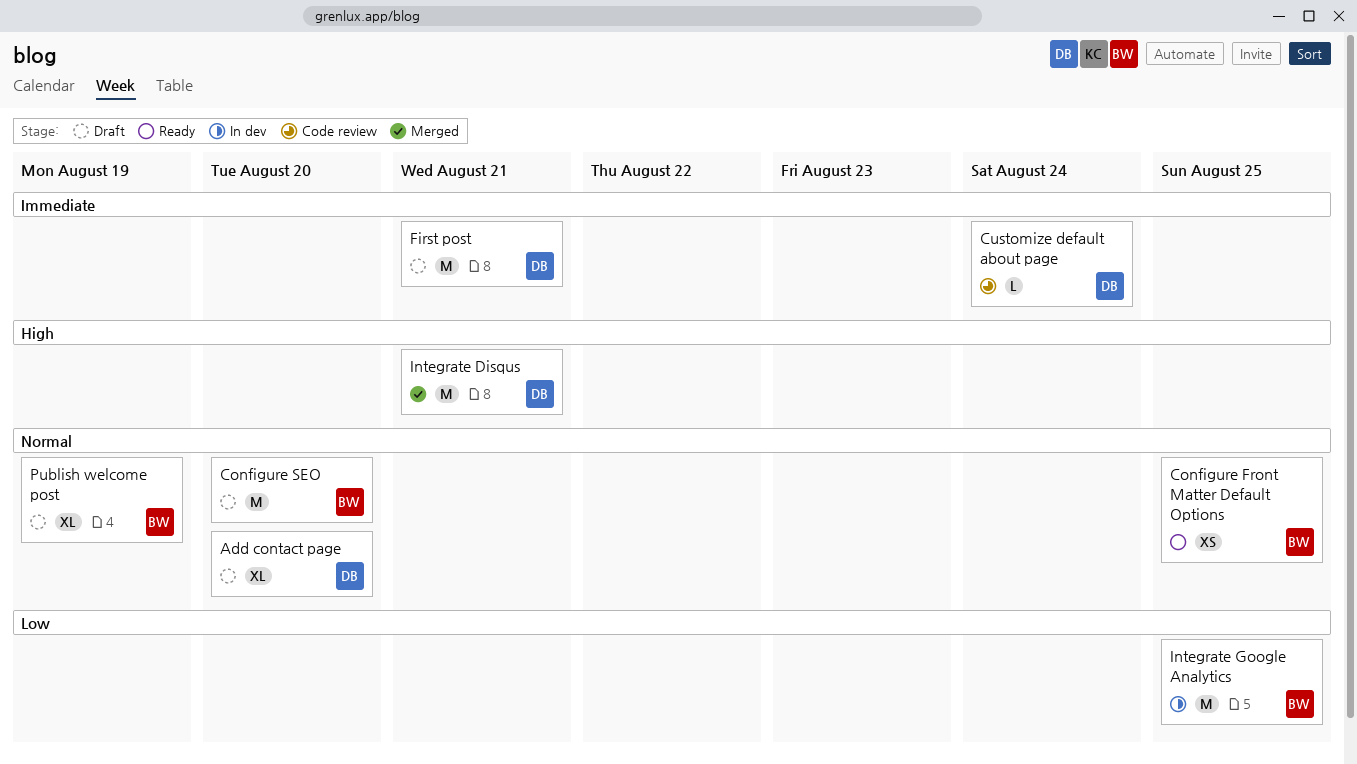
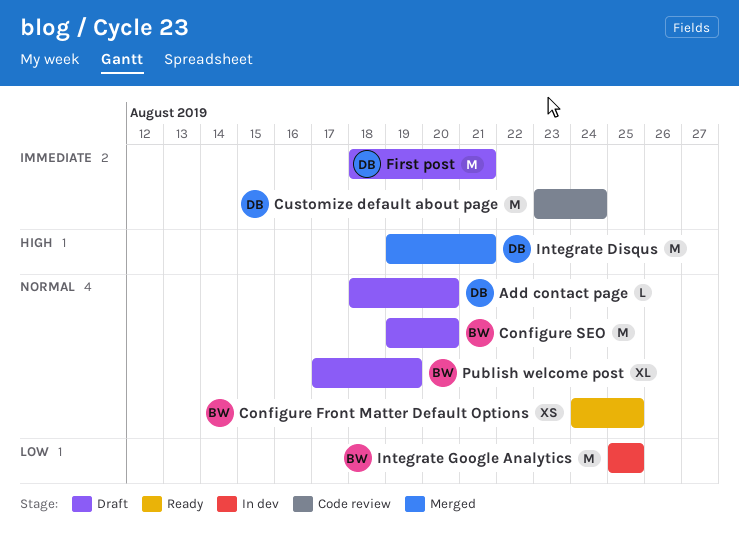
Add contact page, estimate: XL -> L
Customize default about page, estimate: L -> M

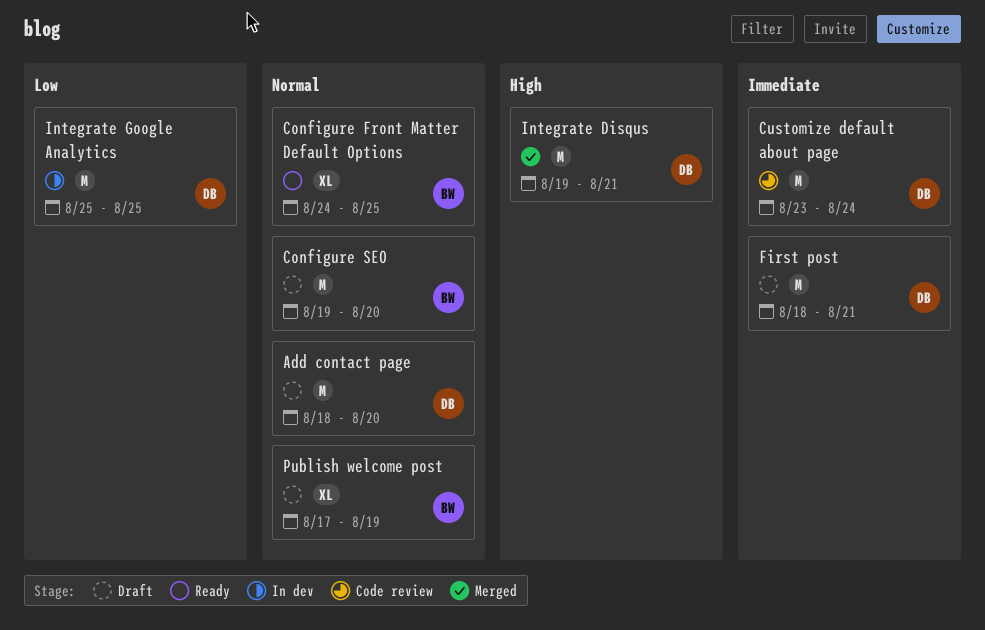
Add contact page, estimate: L -> M
Configure Front Matter Default Options, estimate: XS -> XL
Integrate Google Analytics, owner: BW -> DB

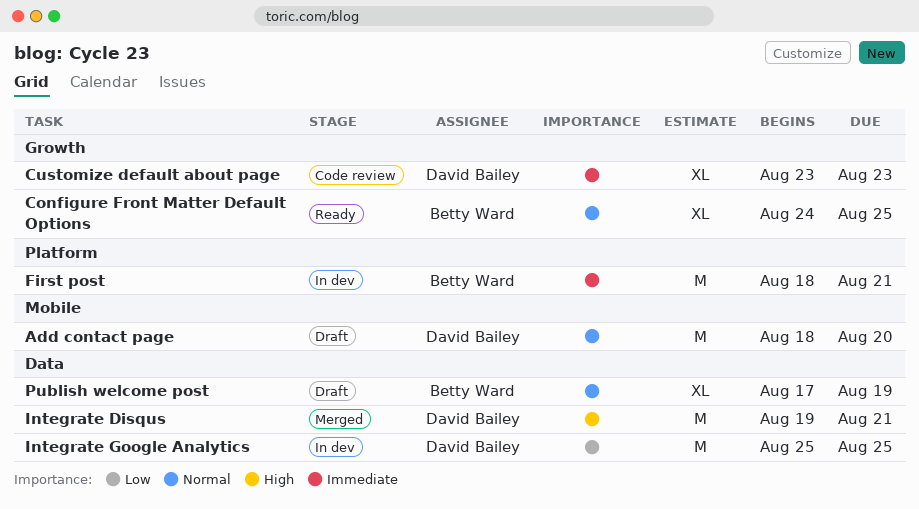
Configure SEO: present -> none
Customize default about page, estimate: M -> XL
Customize default about page, due: Aug 24 -> Aug 23
First post, status: Draft -> In dev
First post, owner: David Bailey -> Betty Ward

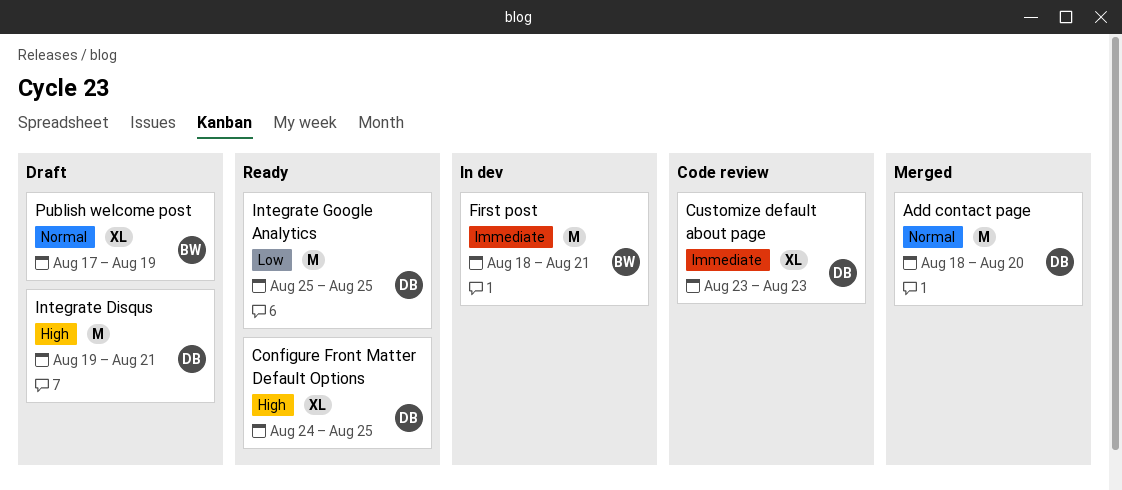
Add contact page, status: Draft -> Merged
Configure Front Matter Default Options, owner: Betty Ward -> David Bailey
Configure Front Matter Default Options, priority: Normal -> High
Integrate Disqus, status: Merged -> Draft
Integrate Google Analytics, status: In dev -> Ready

